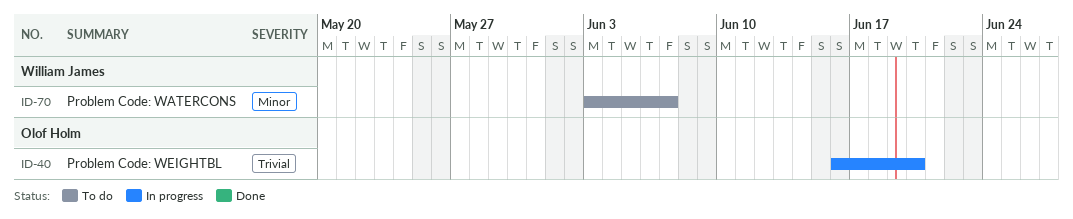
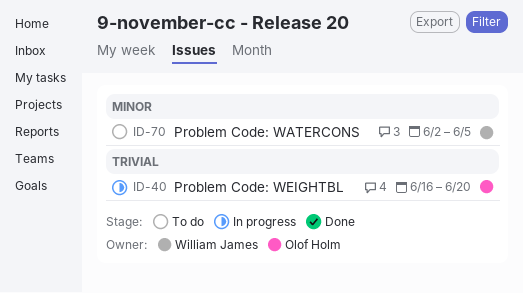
ID-70, start: Jun 3 -> Jun 2
ID-70, due: Jun 7 -> Jun 5

